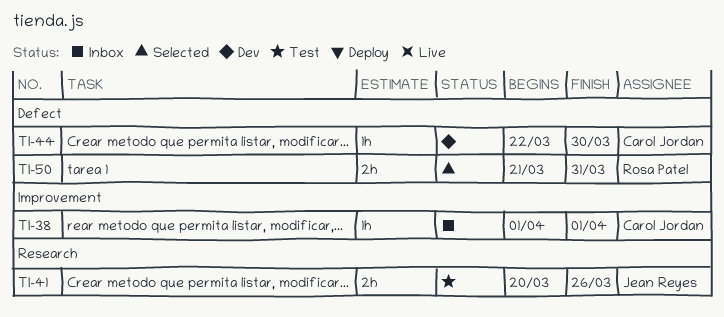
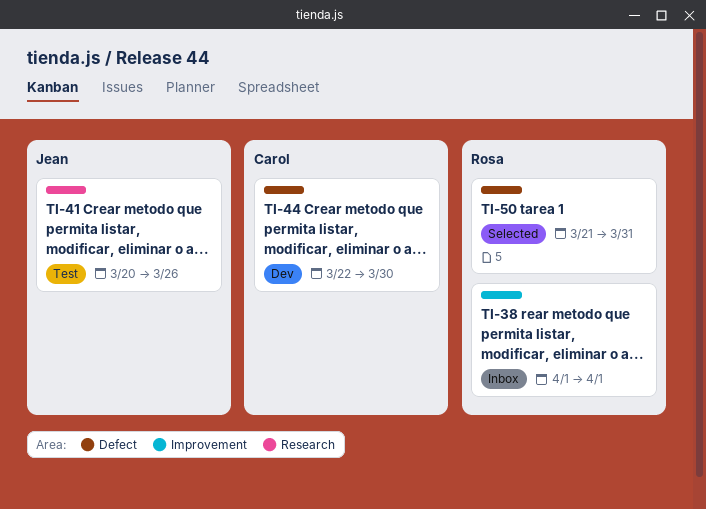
TI-38, owner: Carol Jordan -> Rosa Patel

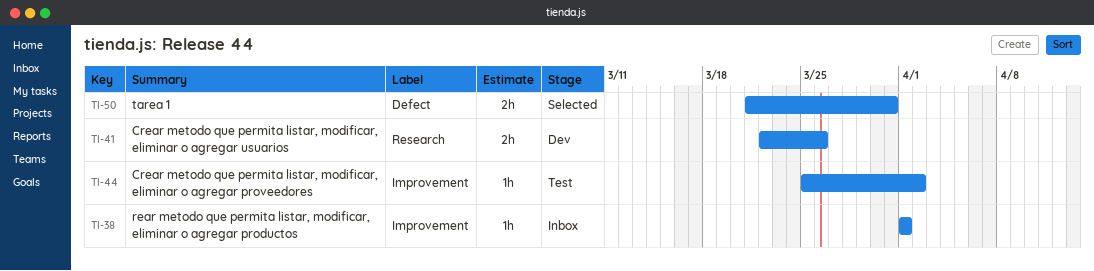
TI-41, status: Test -> Dev
TI-41, start: Mar 20 -> Mar 22
TI-44, status: Dev -> Test
TI-44, label: Defect -> Improvement
TI-44, start: Mar 22 -> Mar 25
TI-44, due: Mar 30 -> Apr 2

